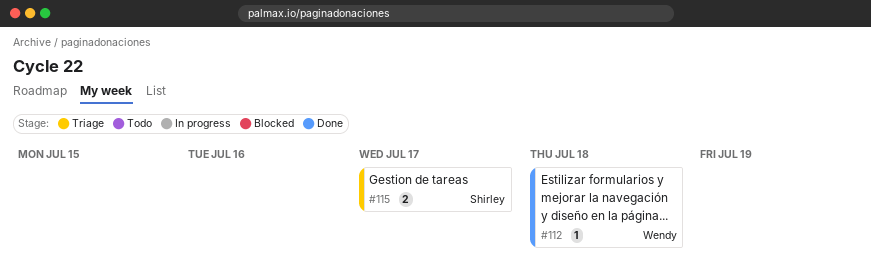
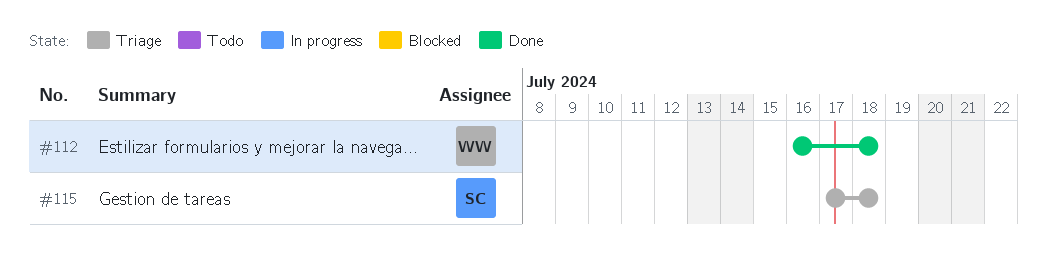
#115, due: Jul 17 -> Jul 18

